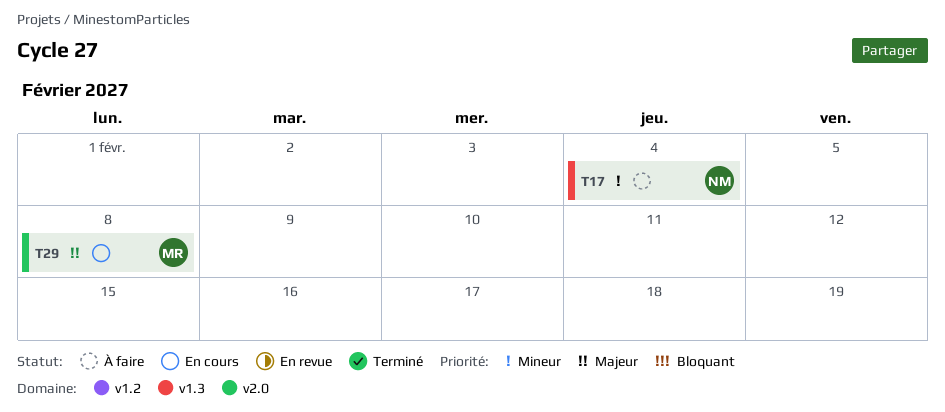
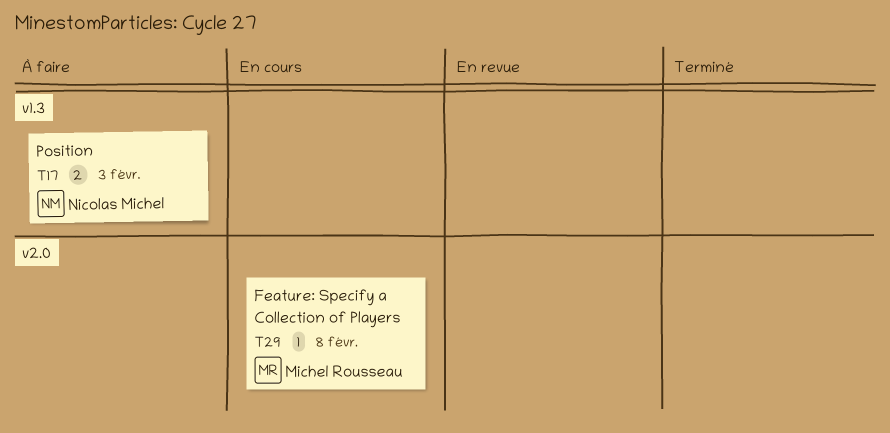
T17, due: Feb 4 -> Feb 3

